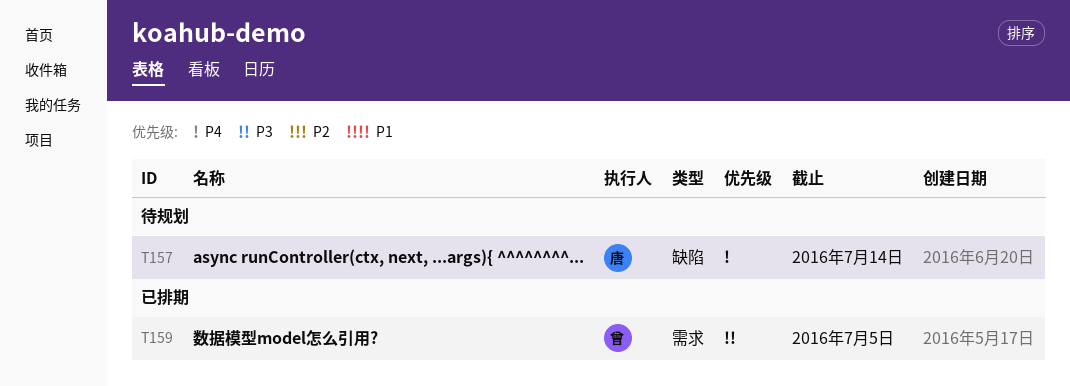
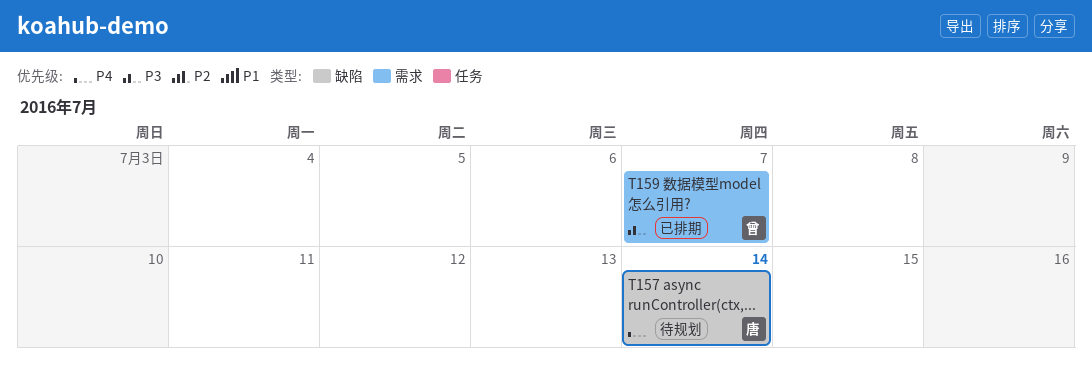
T159, due: Jul 5 -> Jul 7

